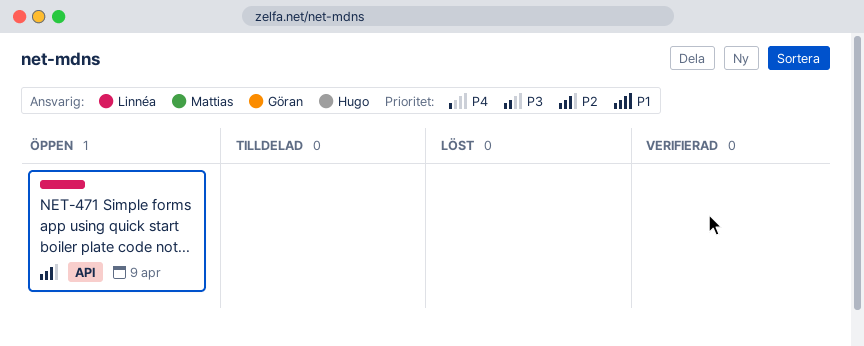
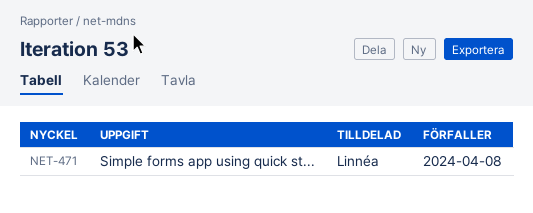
NET-471, due: Apr 9 -> Apr 8

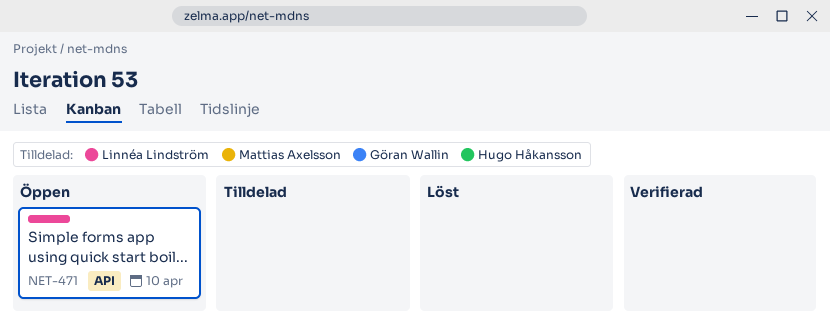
NET-471, due: Apr 8 -> Apr 10

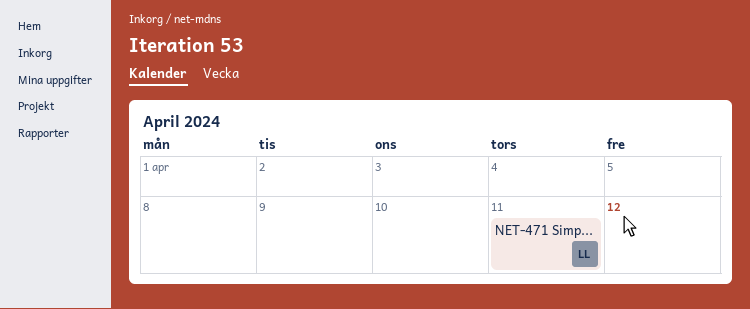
NET-471, due: Apr 10 -> Apr 11

